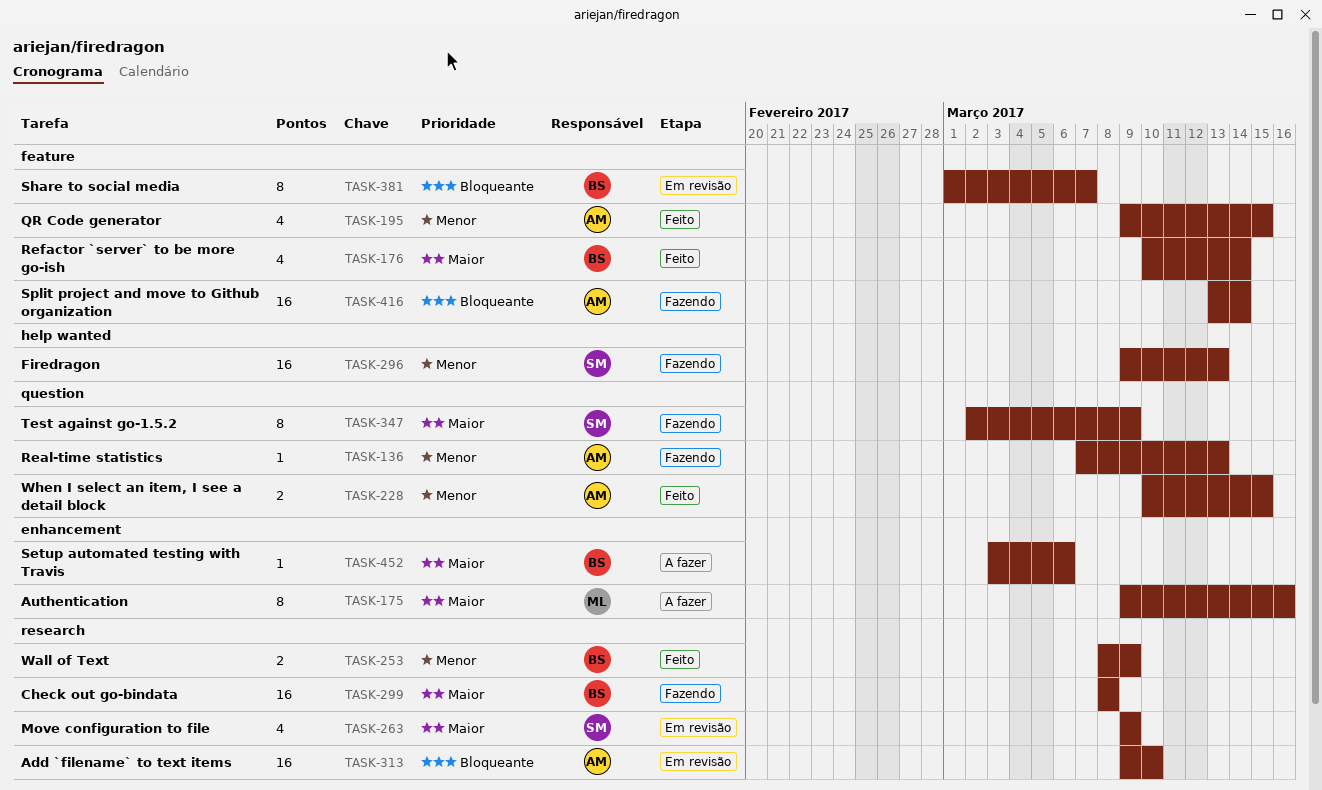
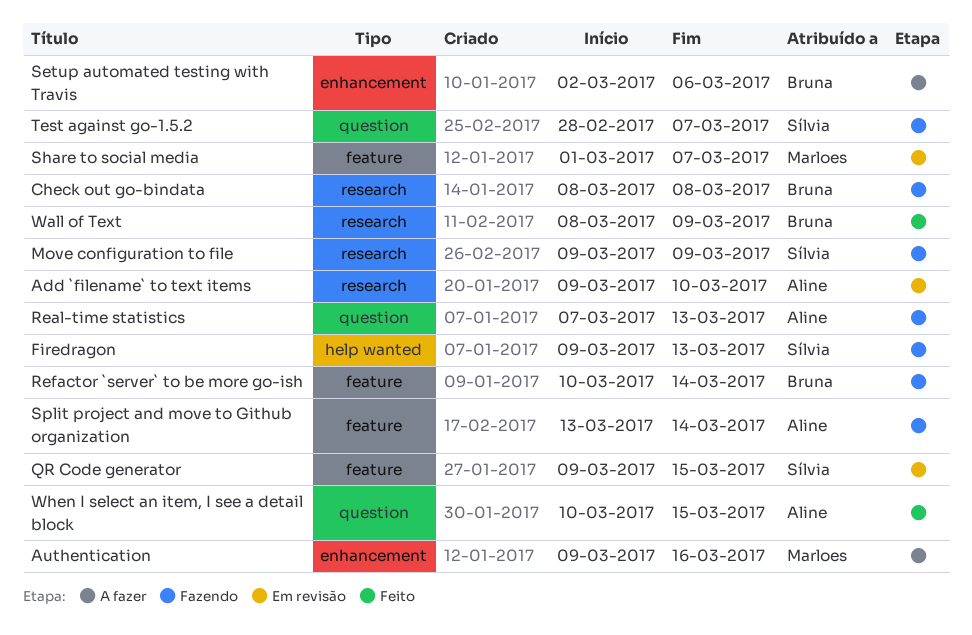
Move configuration to file, status: Em revisão -> Fazendo
QR Code generator, status: Feito -> Em revisão
QR Code generator, owner: Aline -> Sílvia
Refactor `server` to be more go-ish, status: Feito -> Fazendo
Setup automated testing with Travis, start: Mar 3 -> Mar 2
Share to social media, owner: Bruna -> Marloes
Test against go-1.5.2, start: Mar 2 -> Feb 28
Test against go-1.5.2, due: Mar 9 -> Mar 7

